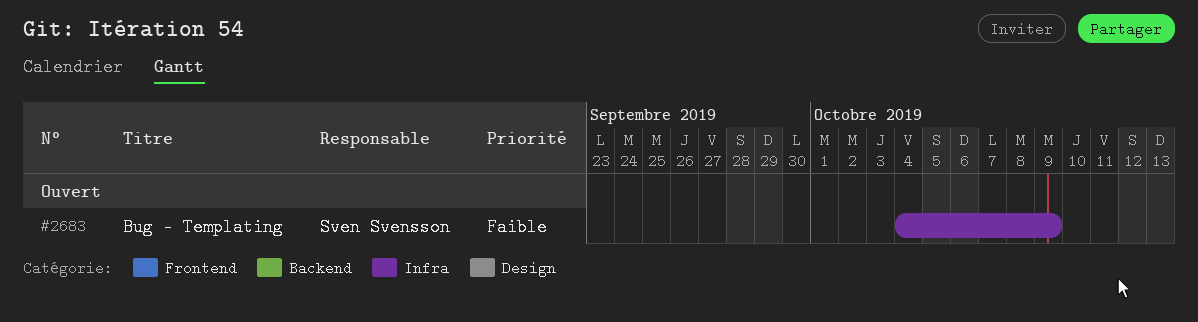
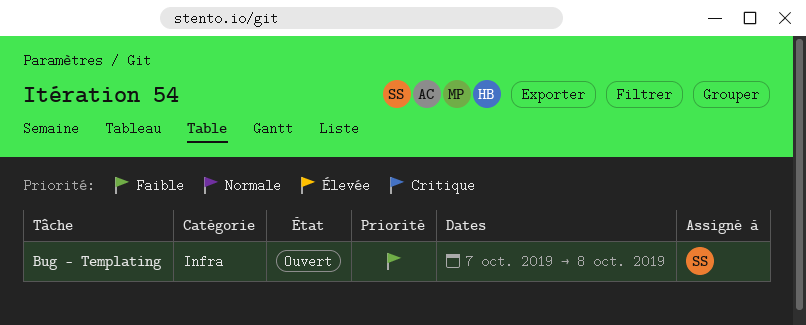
Bug - Templating, start: Oct 4 -> Oct 7
Bug - Templating, due: Oct 9 -> Oct 8

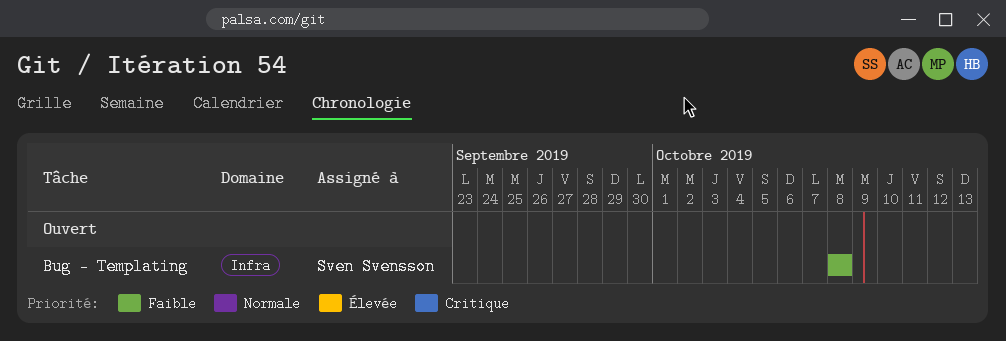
Bug - Templating, start: Oct 7 -> Oct 8

